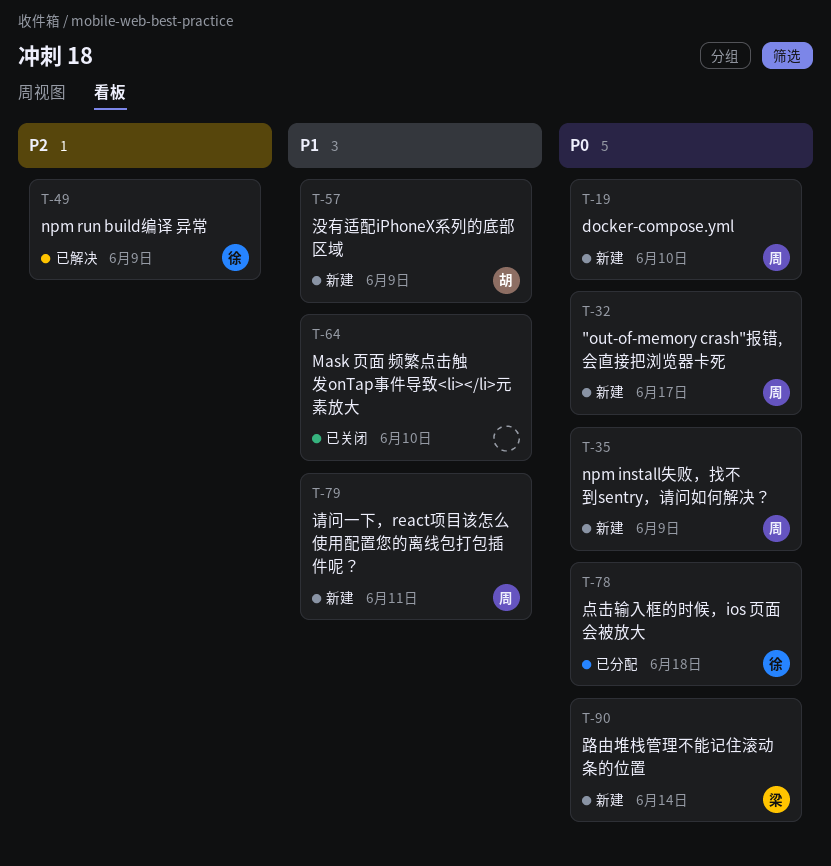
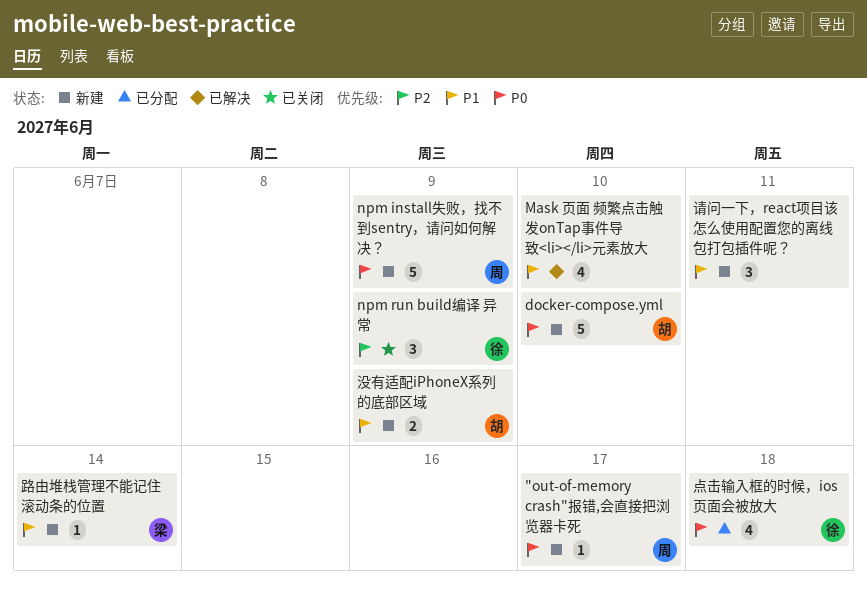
docker-compose.yml, owner: 周 -> 胡
Mask 页面 频繁点击触发onTap事件导致<li></li>元素放大, status: 已关闭 -> 已解决
npm run build编译 异常, status: 已解决 -> 已关闭
请问一下，react项目该怎么使用配置您的离线包打包插件呢？, owner: 周 -> none
路由堆栈管理不能记住滚动条的位置, priority: P0 -> P1

